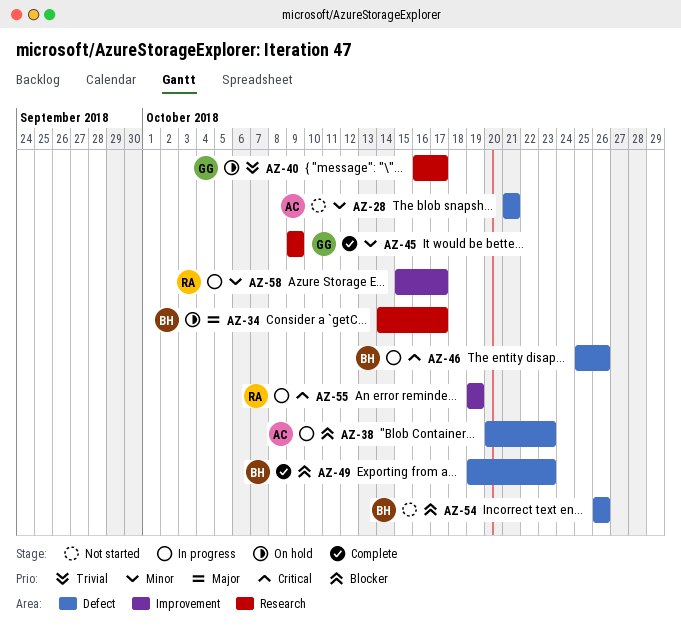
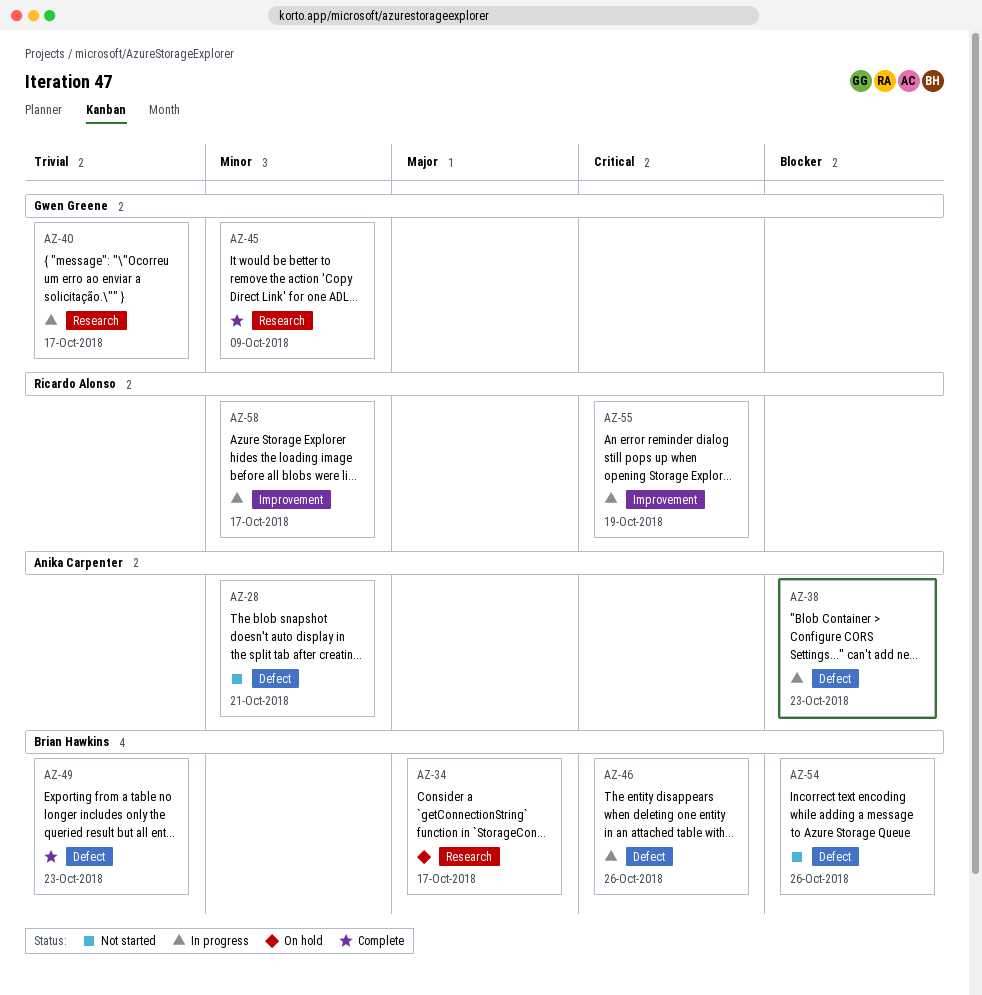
AZ-40, status: On hold -> In progress
AZ-49, priority: Blocker -> Trivial

